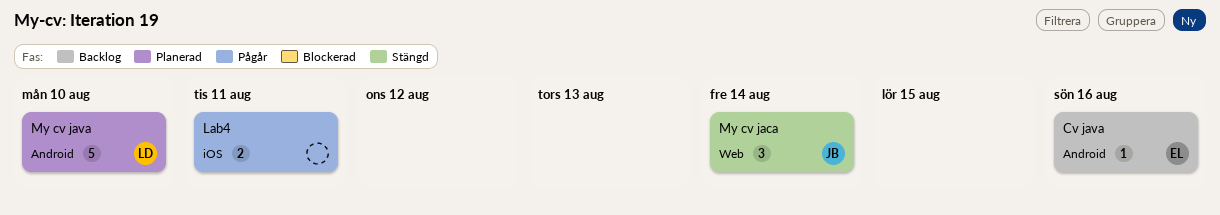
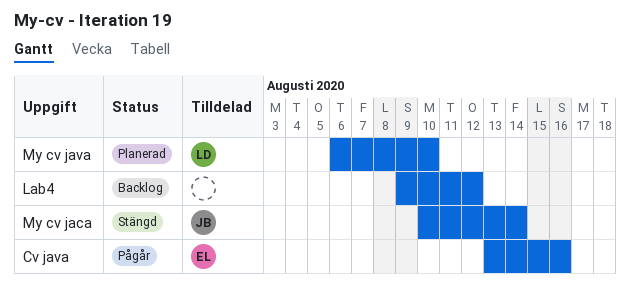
Cv java, status: Backlog -> Pågår
Lab4, status: Pågår -> Backlog
Lab4, due: Aug 11 -> Aug 12

